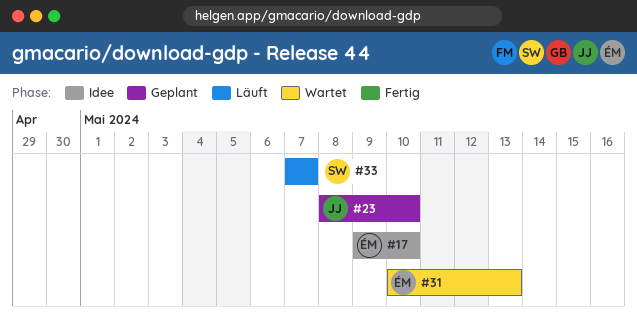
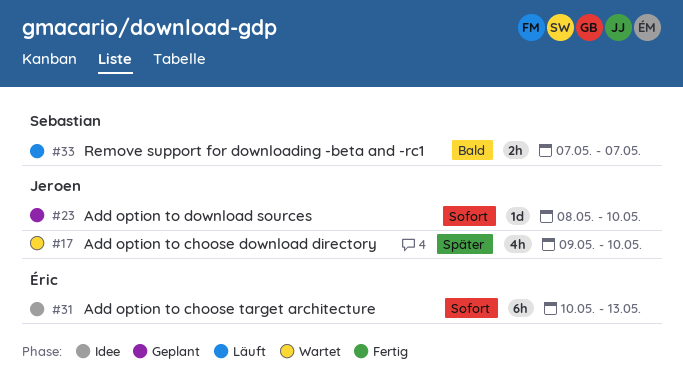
#17, status: Idee -> Wartet
#17, owner: Éric -> Jeroen
#31, status: Wartet -> Idee

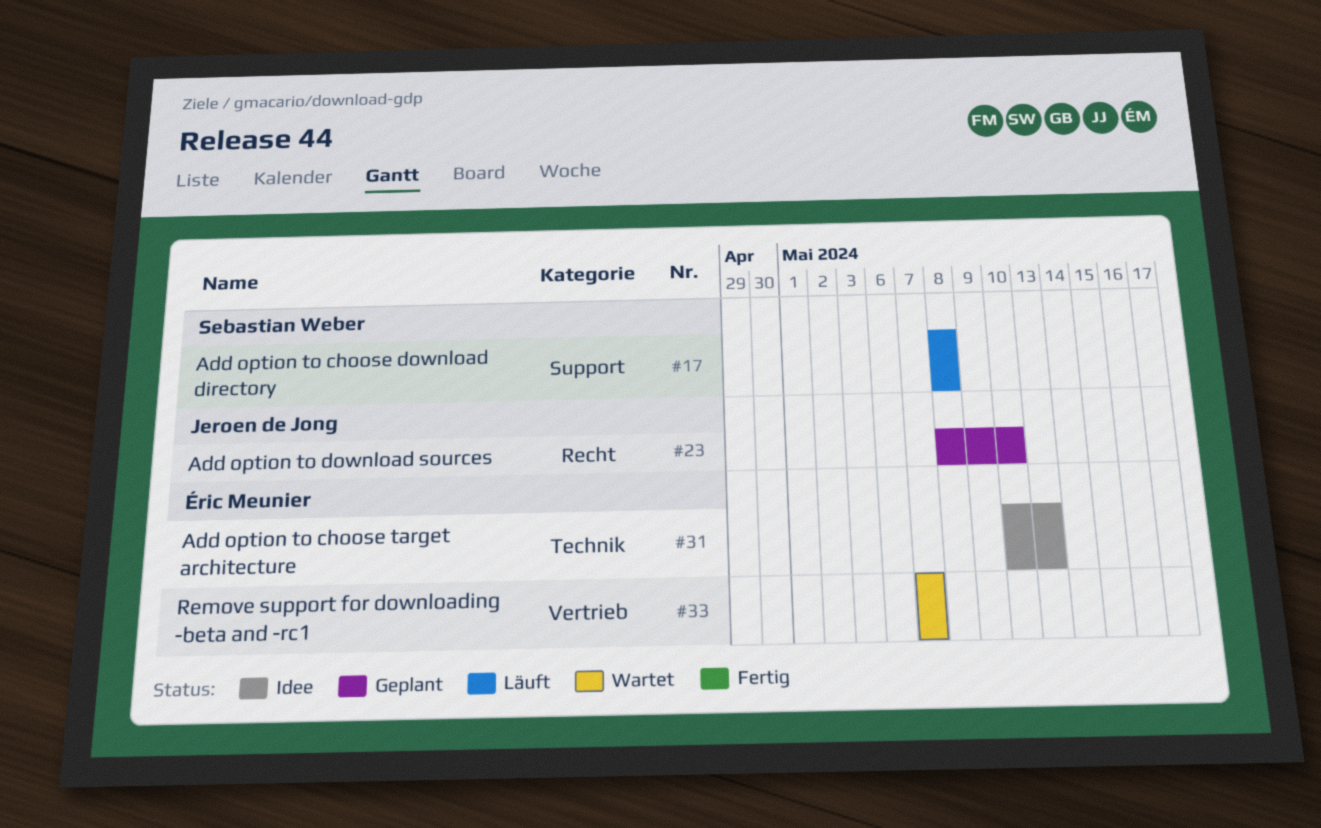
#17, status: Wartet -> Läuft
#17, owner: Jeroen de Jong -> Sebastian Weber
#17, start: May 9 -> May 8
#17, due: May 10 -> May 8
#33, status: Läuft -> Wartet
#33, owner: Sebastian Weber -> Éric Meunier

